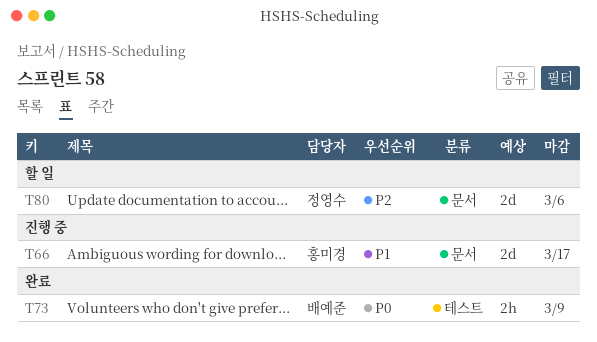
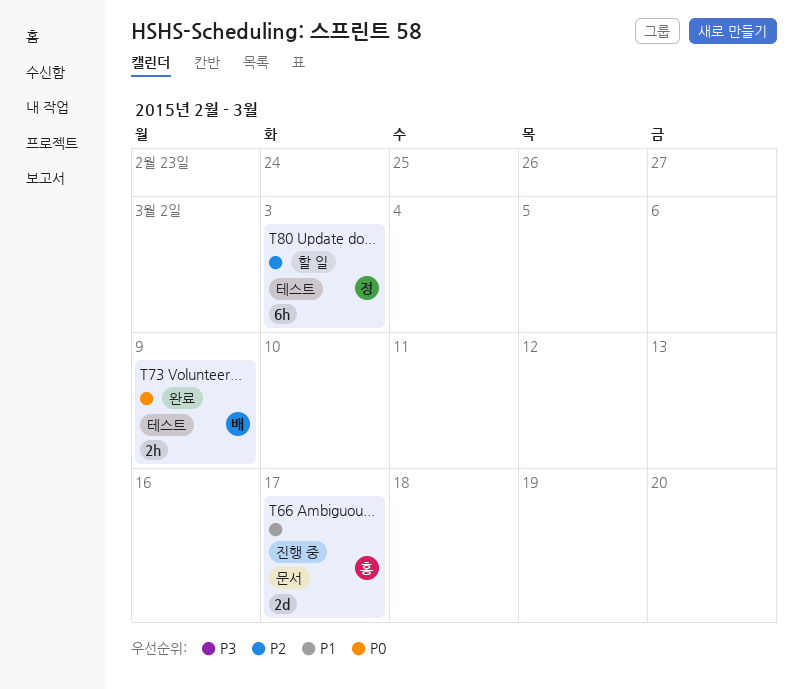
T80, label: 문서 -> 테스트
T80, estimate: 2d -> 6h
T80, due: Mar 6 -> Mar 3

